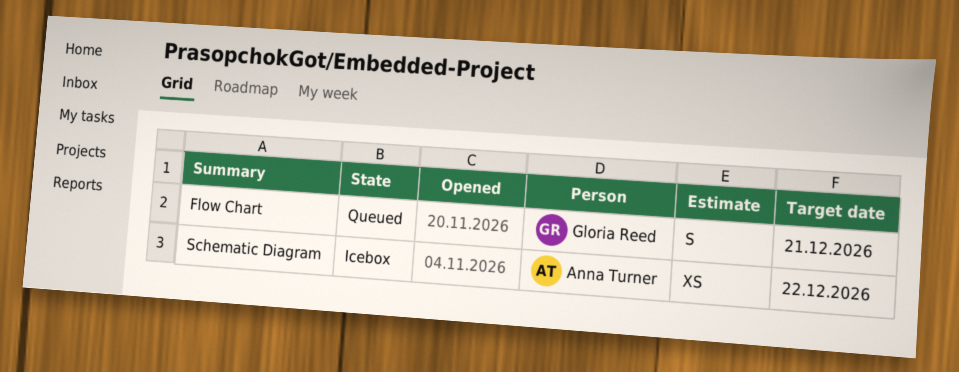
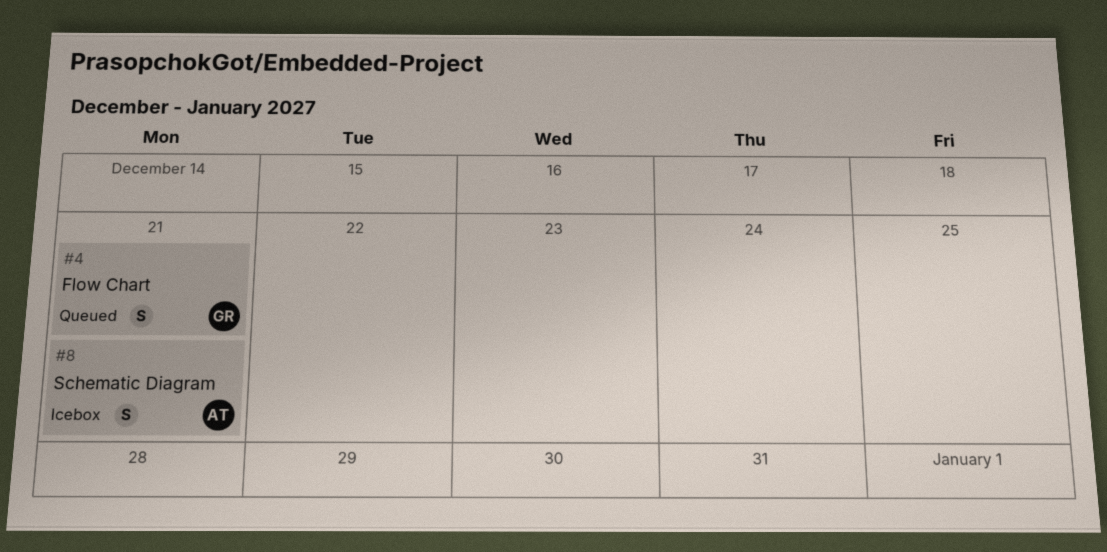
Schematic Diagram, estimate: XS -> S
Schematic Diagram, due: Dec 22 -> Dec 21

